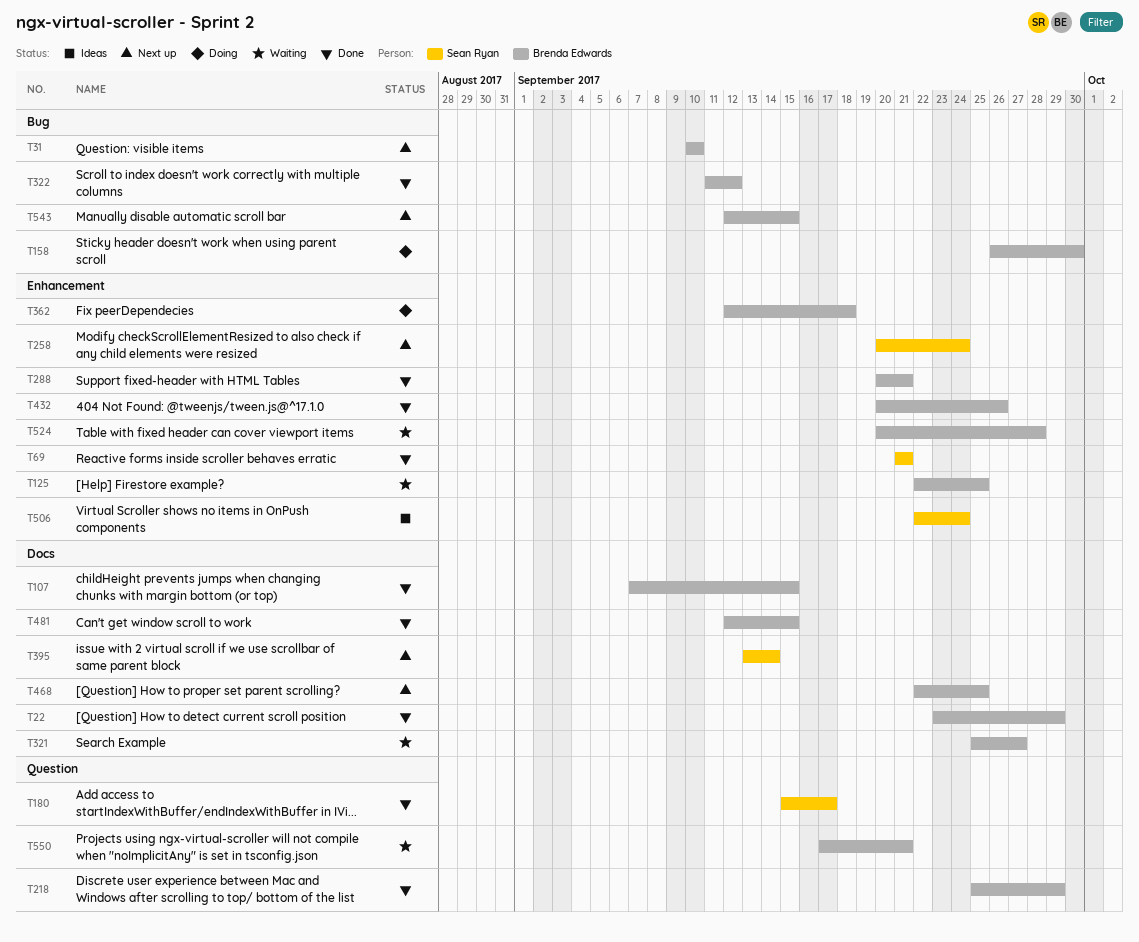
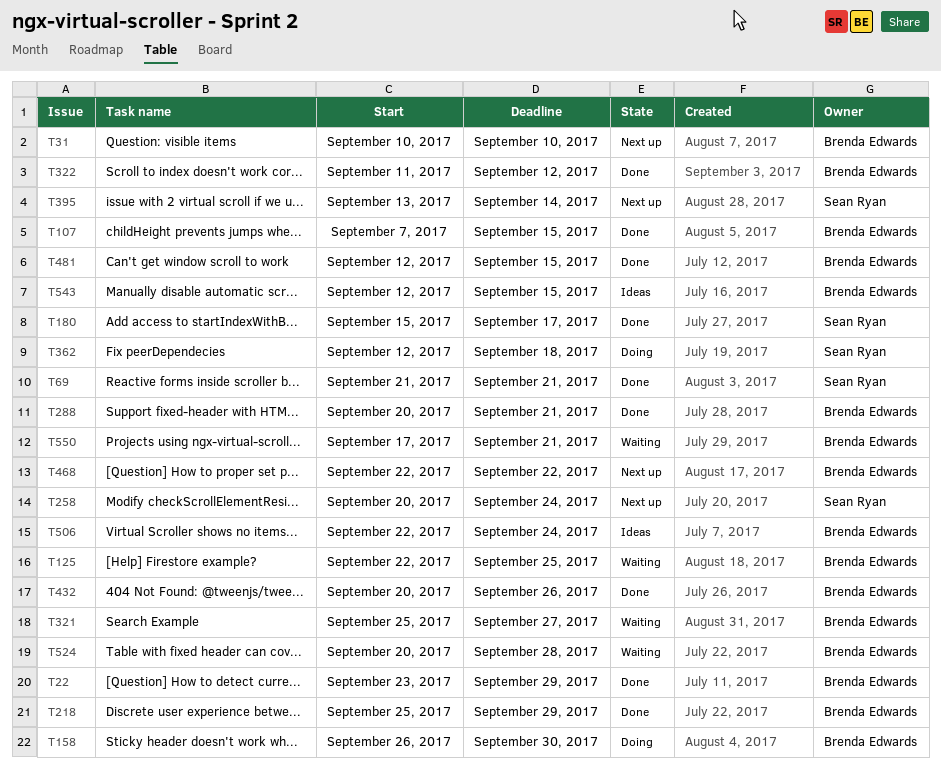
T362, owner: Brenda Edwards -> Sean Ryan
T468, due: Sep 25 -> Sep 22
T506, owner: Sean Ryan -> Brenda Edwards
T543, status: Next up -> Ideas

